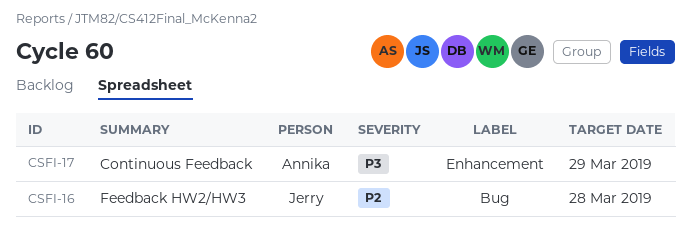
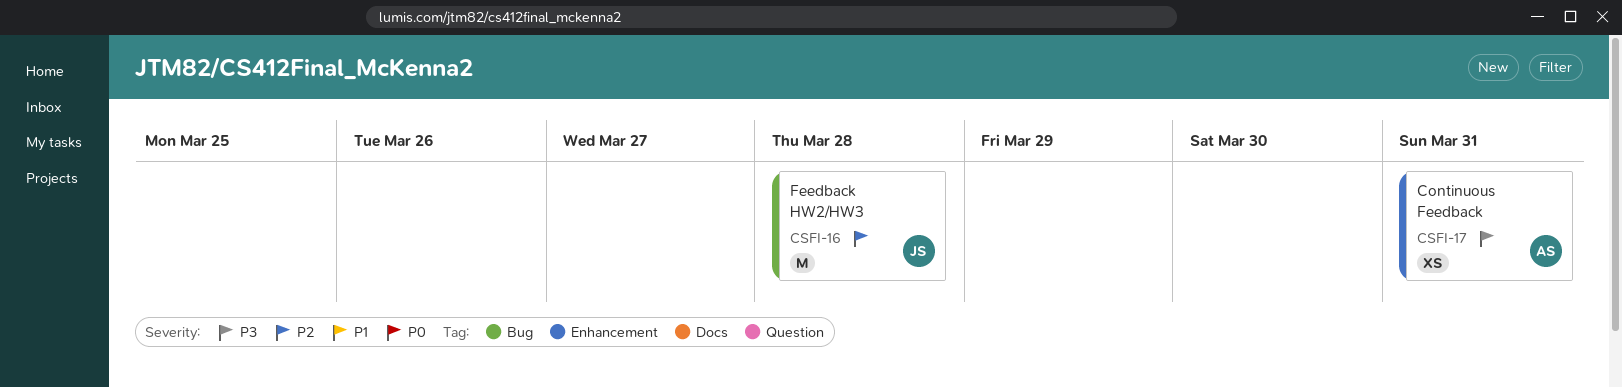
CSFI-17, due: Mar 29 -> Mar 31

